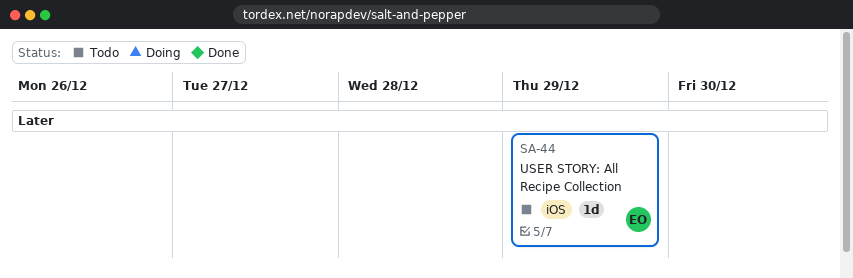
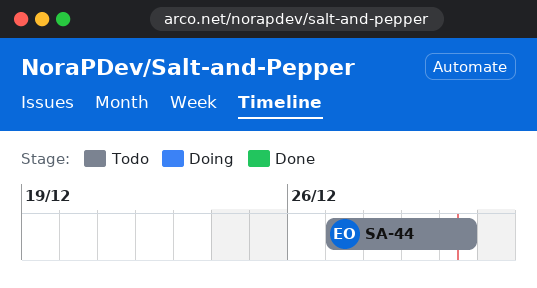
SA-44, due: Dec 29 -> Dec 30

